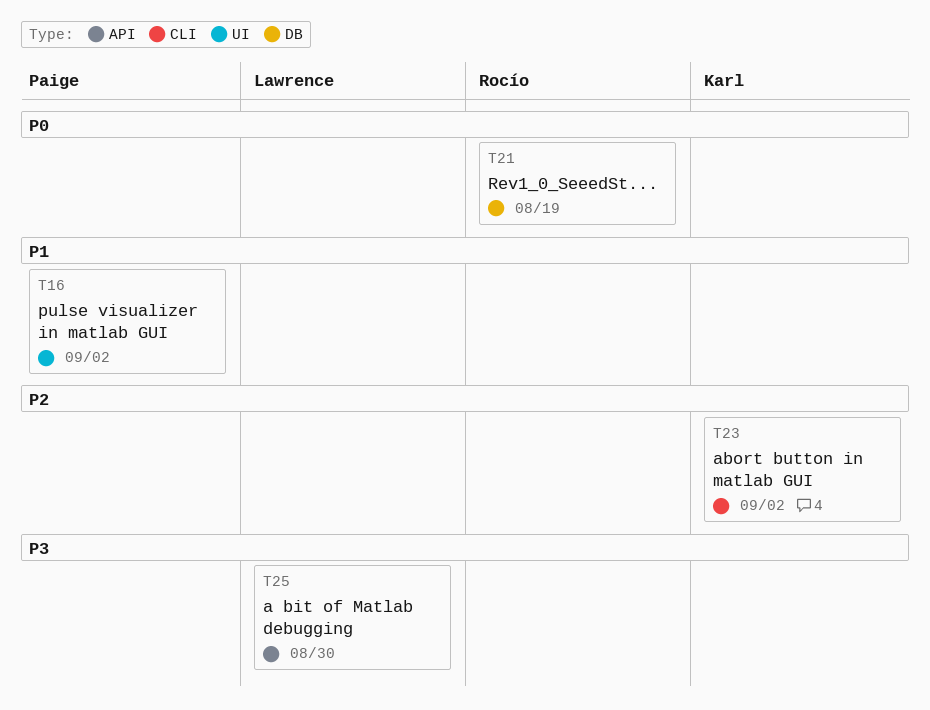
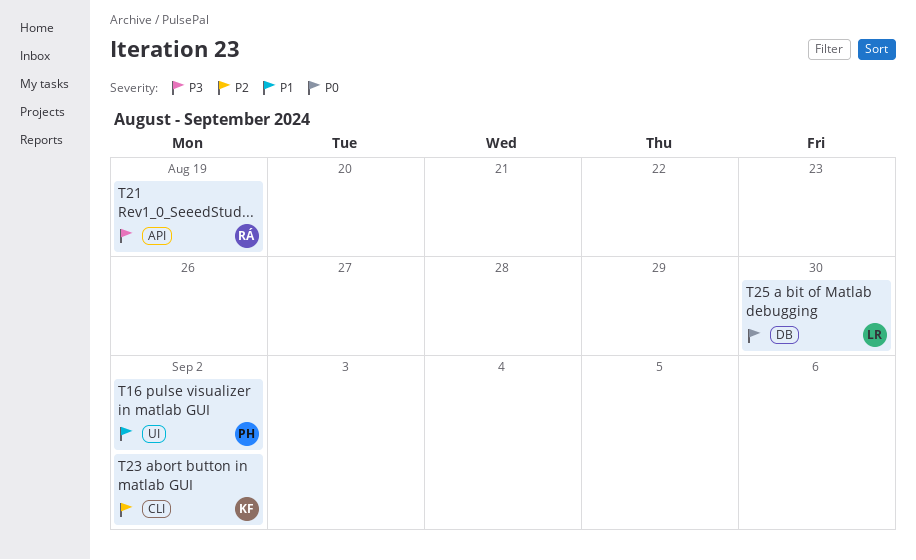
T21, priority: P0 -> P3
T21, label: DB -> API
T25, priority: P3 -> P0
T25, label: API -> DB

